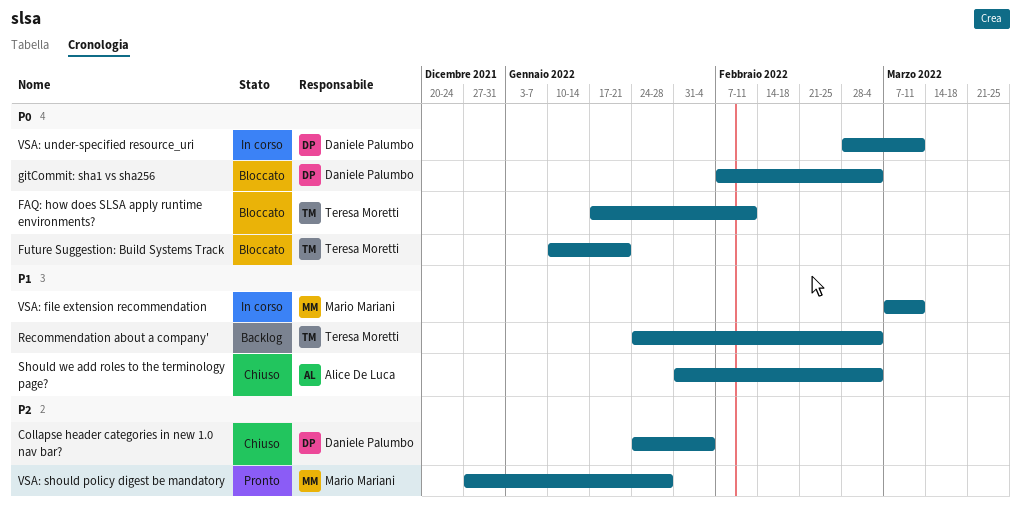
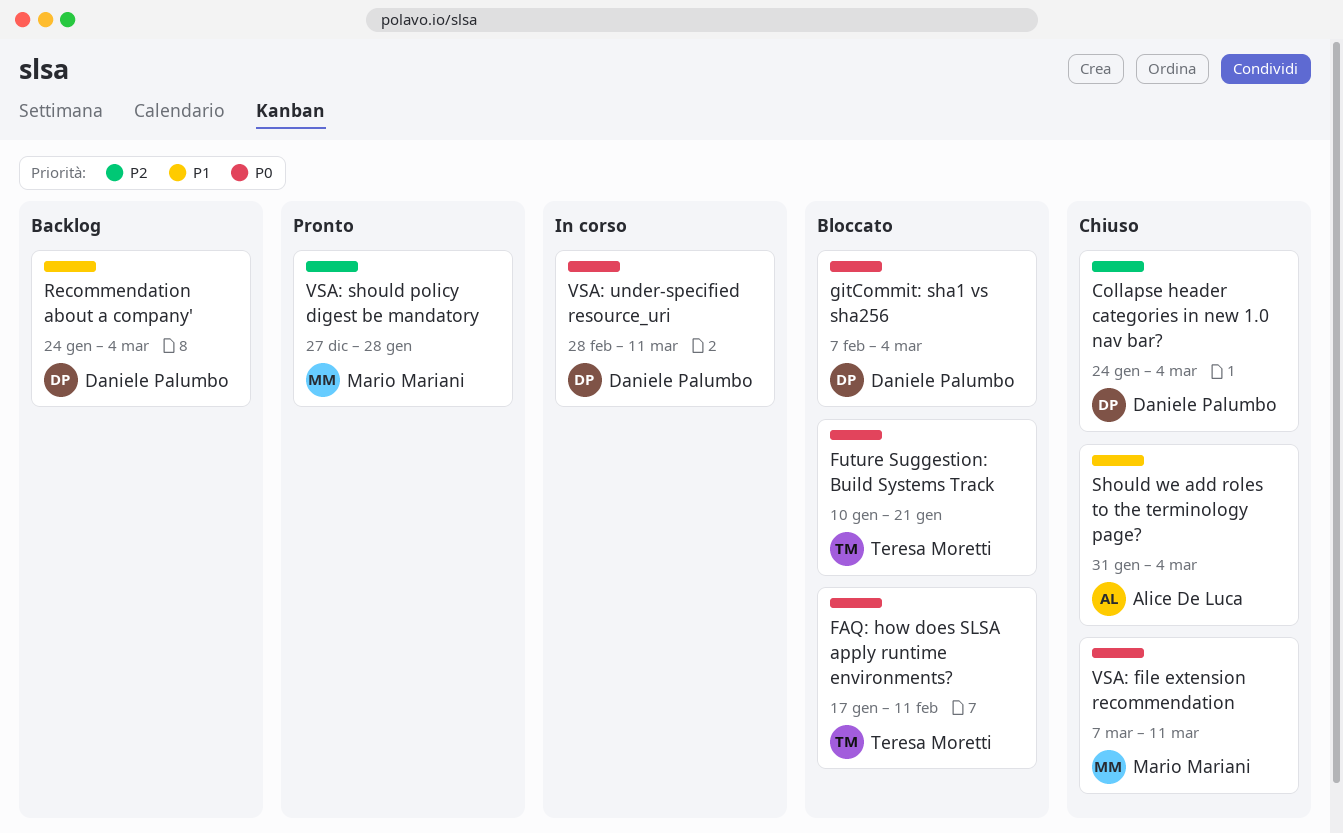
Collapse header categories in new 1.0 nav bar?, due: Feb 4 -> Mar 4
Recommendation about a company', owner: Teresa Moretti -> Daniele Palumbo
VSA: file extension recommendation, status: In corso -> Chiuso
VSA: file extension recommendation, priority: P1 -> P0

